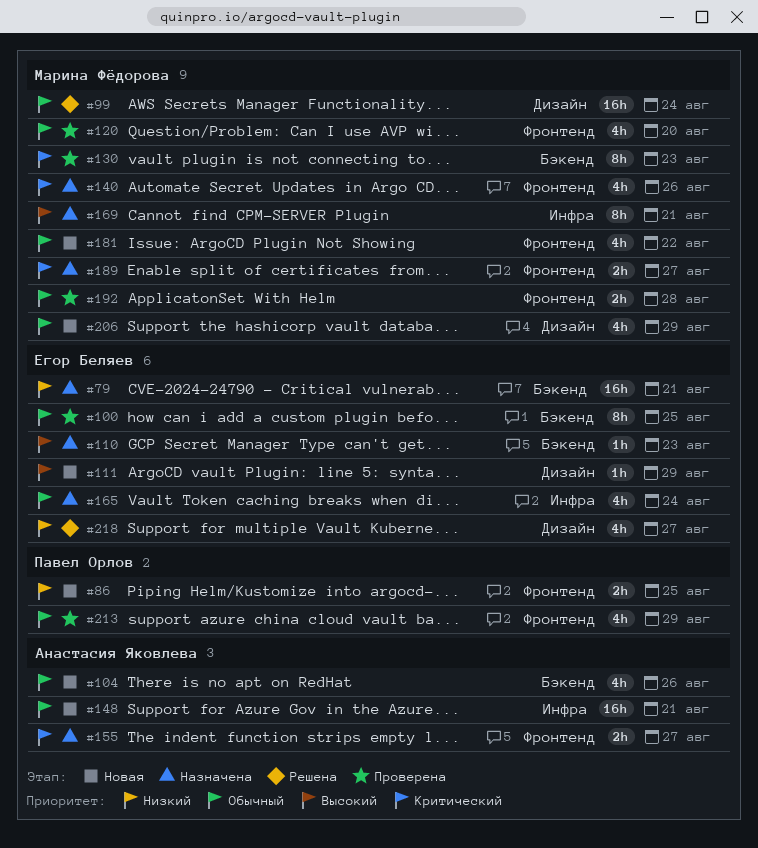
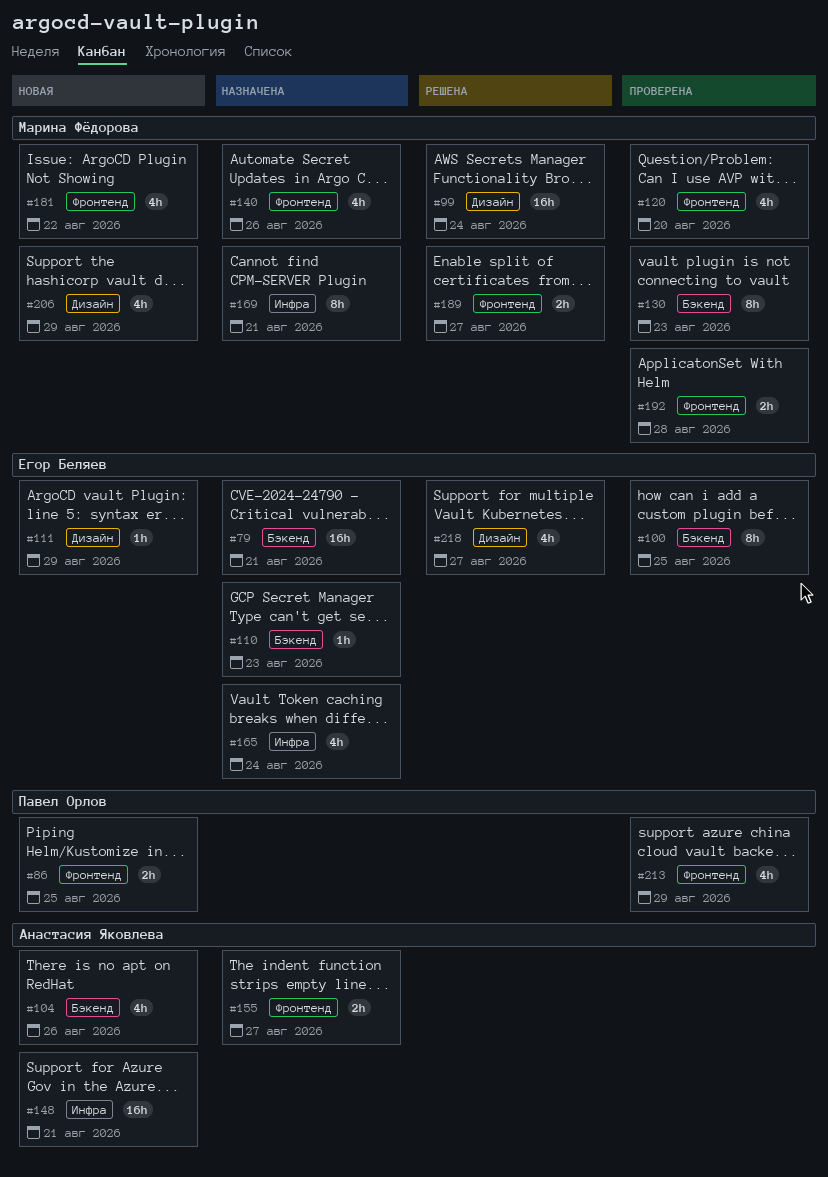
#189, status: Назначена -> Решена

